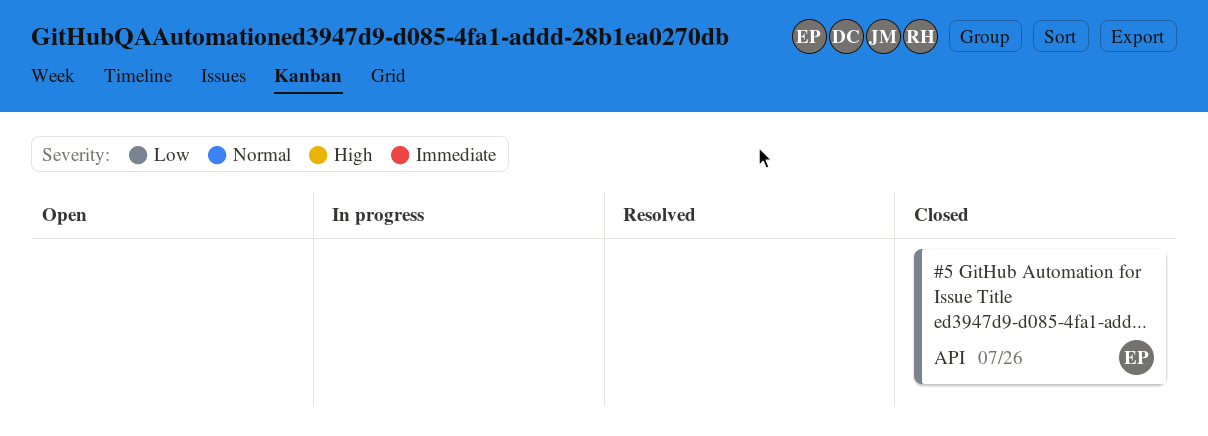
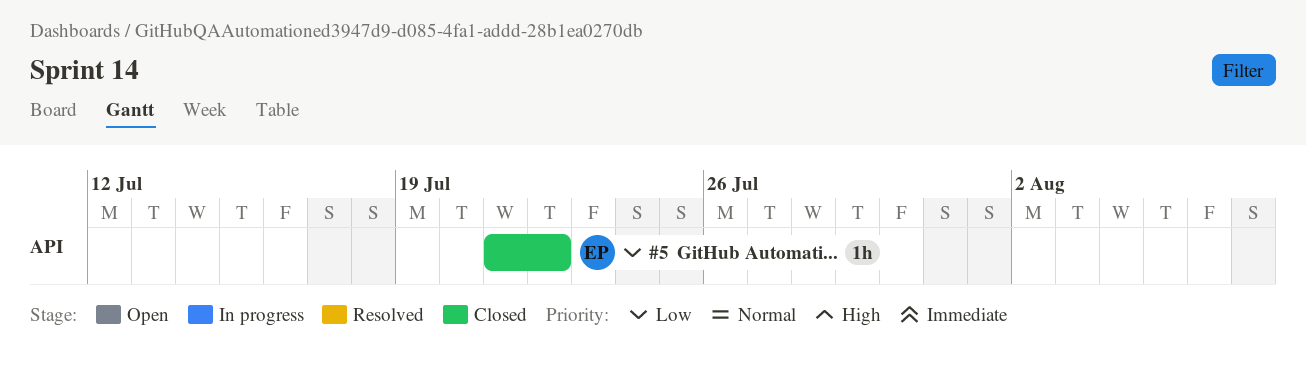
#5, due: Jul 26 -> Jul 22

